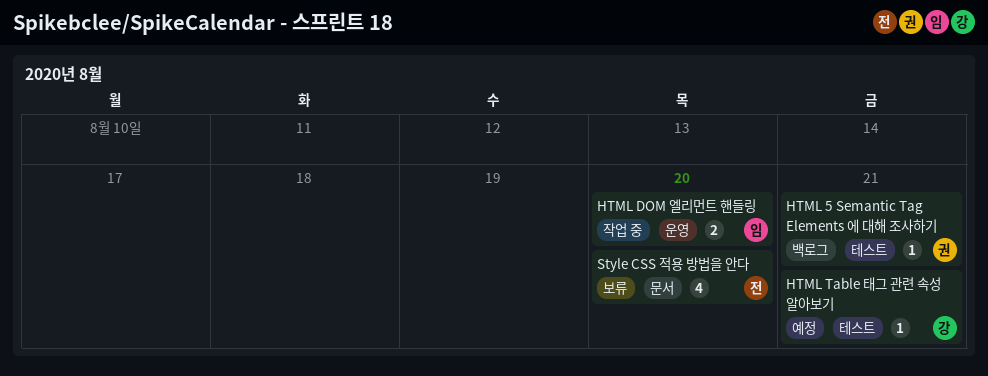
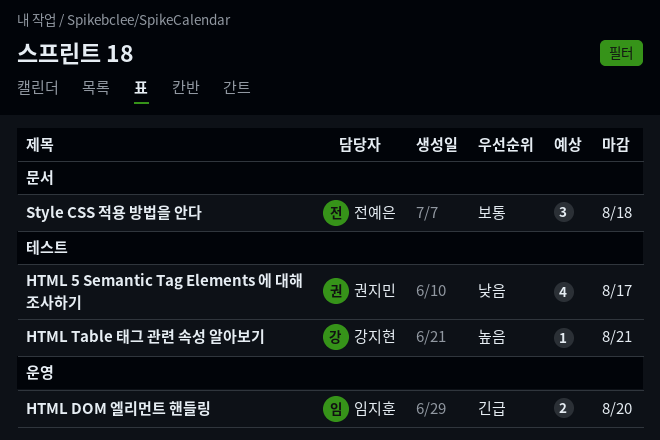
HTML 5 Semantic Tag Elements 에 대해 조사하기, estimate: 1 -> 4
HTML 5 Semantic Tag Elements 에 대해 조사하기, due: Aug 21 -> Aug 17
Style CSS 적용 방법을 안다, estimate: 4 -> 3
Style CSS 적용 방법을 안다, due: Aug 20 -> Aug 18

